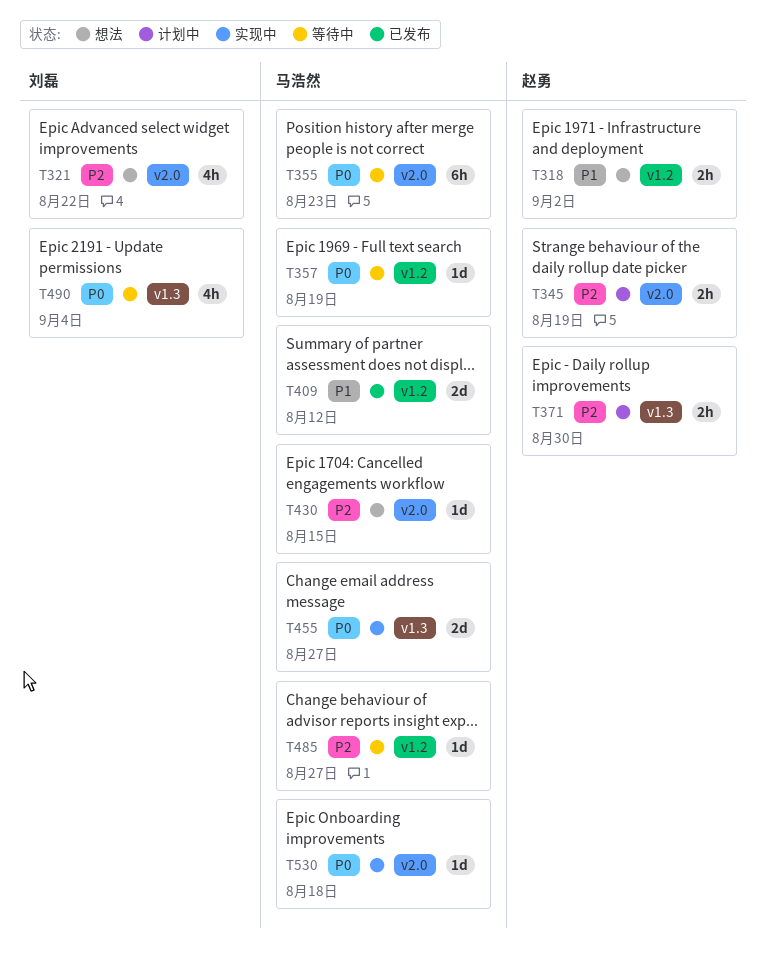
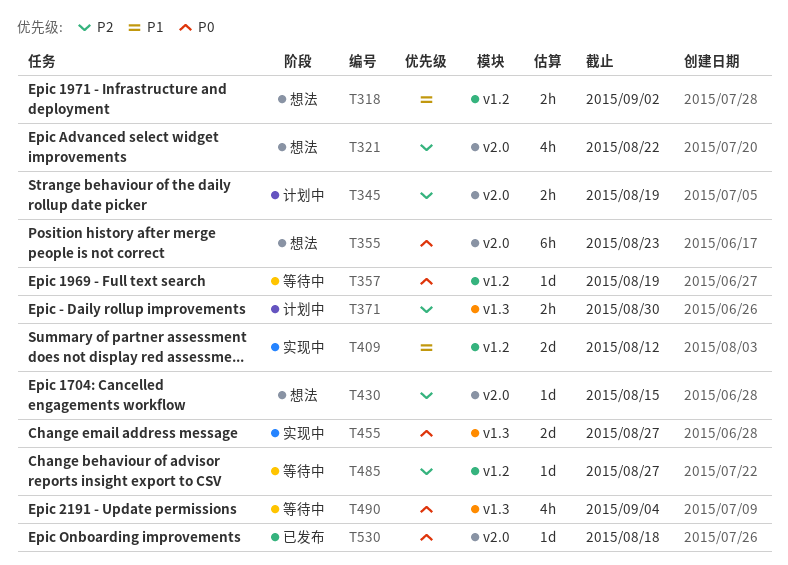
T355, status: 等待中 -> 想法
T409, status: 已发布 -> 实现中
T530, status: 实现中 -> 已发布

